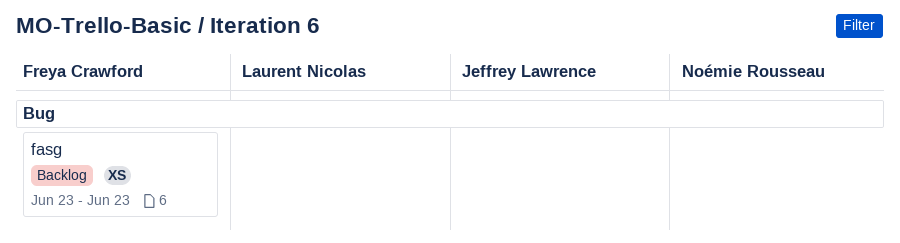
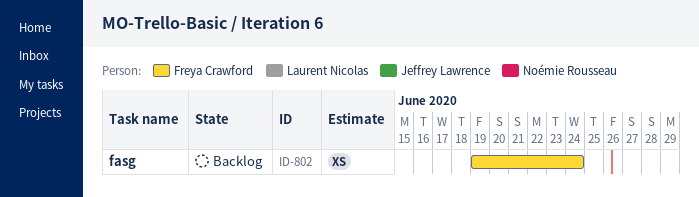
fasg, start: Jun 23 -> Jun 19
fasg, due: Jun 23 -> Jun 24

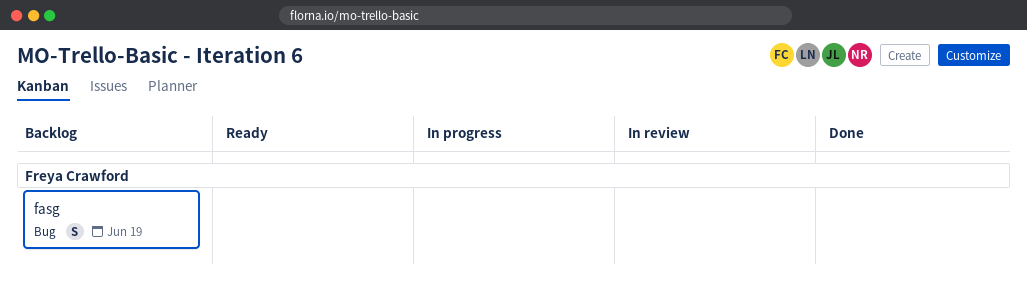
fasg, estimate: XS -> S
fasg, due: Jun 24 -> Jun 19

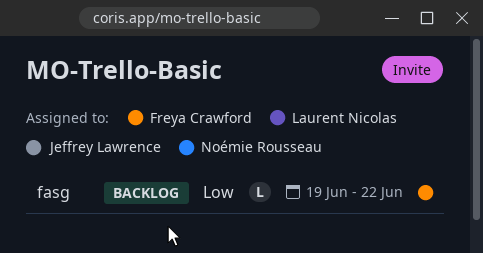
fasg, estimate: S -> L
fasg, due: Jun 19 -> Jun 22

